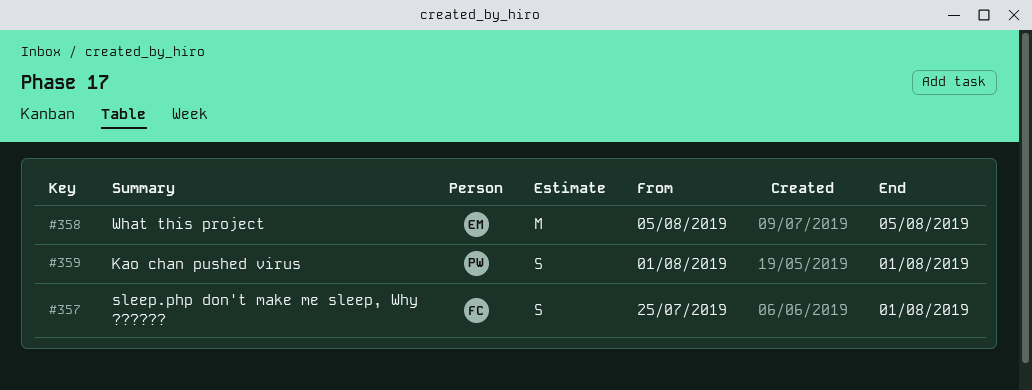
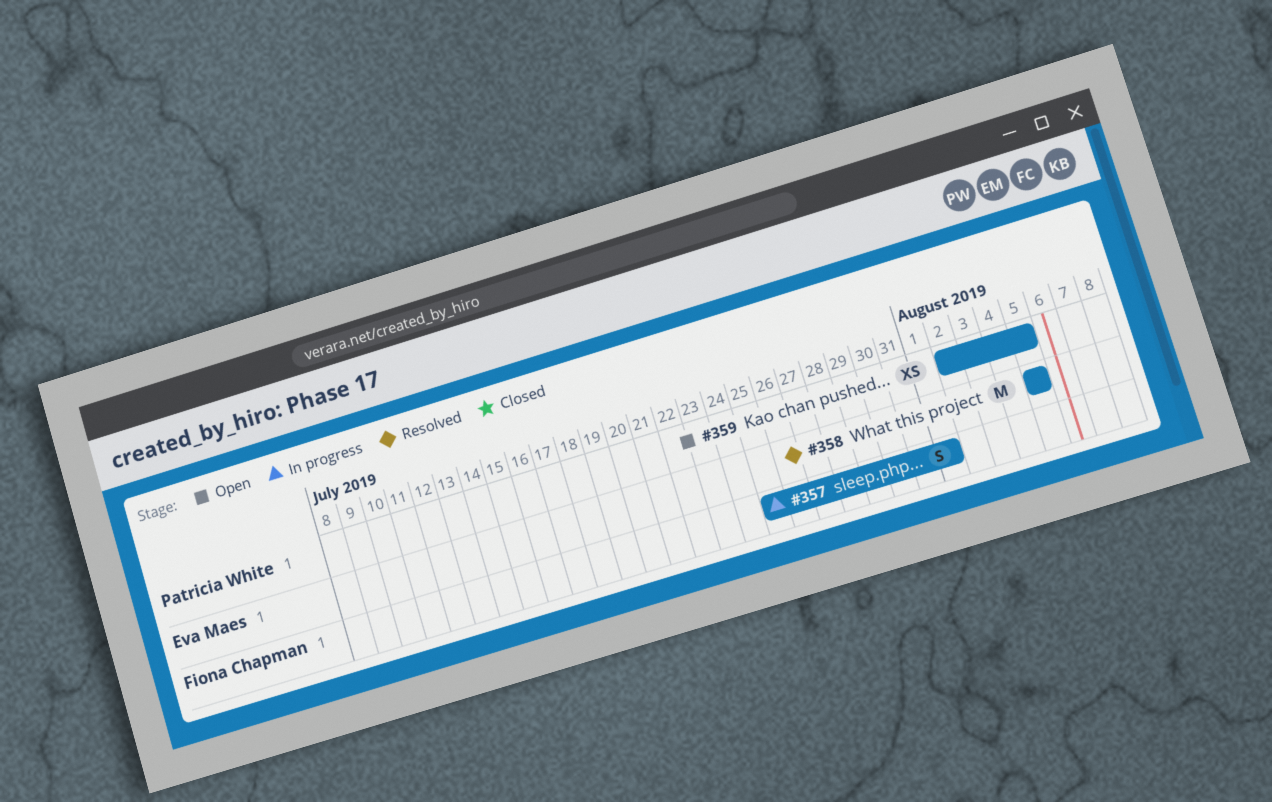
#359, estimate: S -> XS
#359, start: Aug 1 -> Aug 2
#359, due: Aug 1 -> Aug 5

